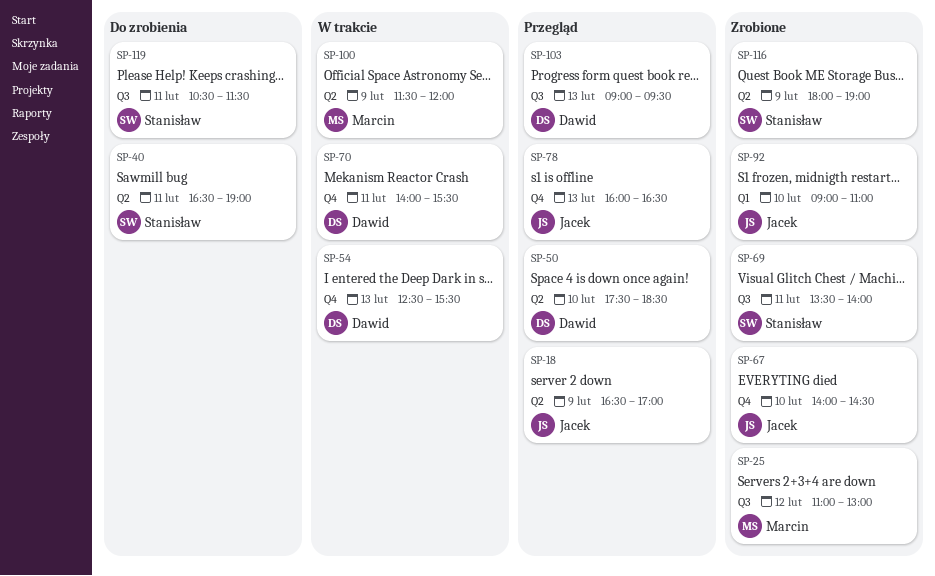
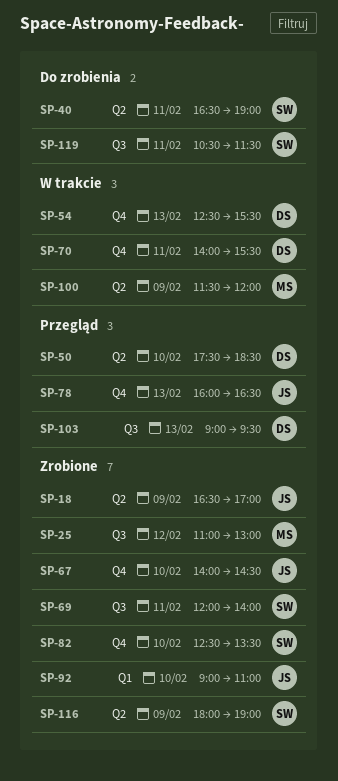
SP-18, status: Przegląd -> Zrobione
SP-69, begins: 13:30 -> 12:00
SP-82: none -> present

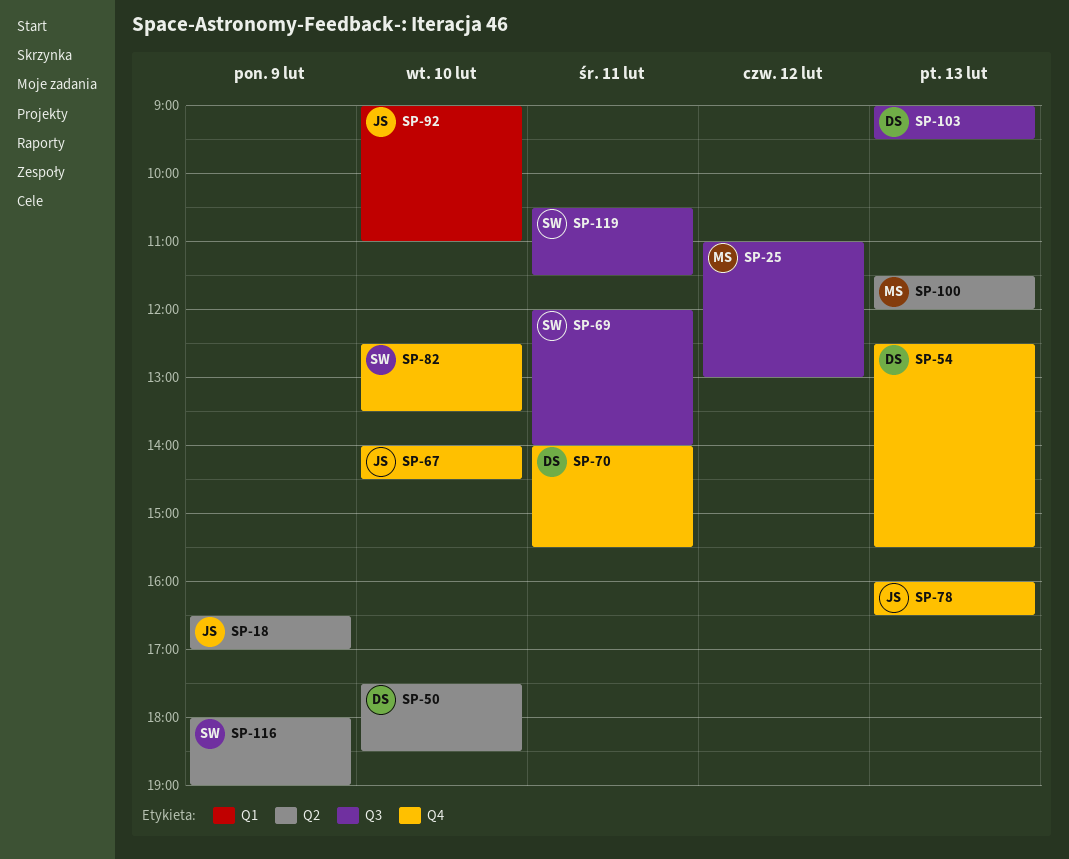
SP-40: present -> none
SP-100, day: Feb 9 -> Feb 13

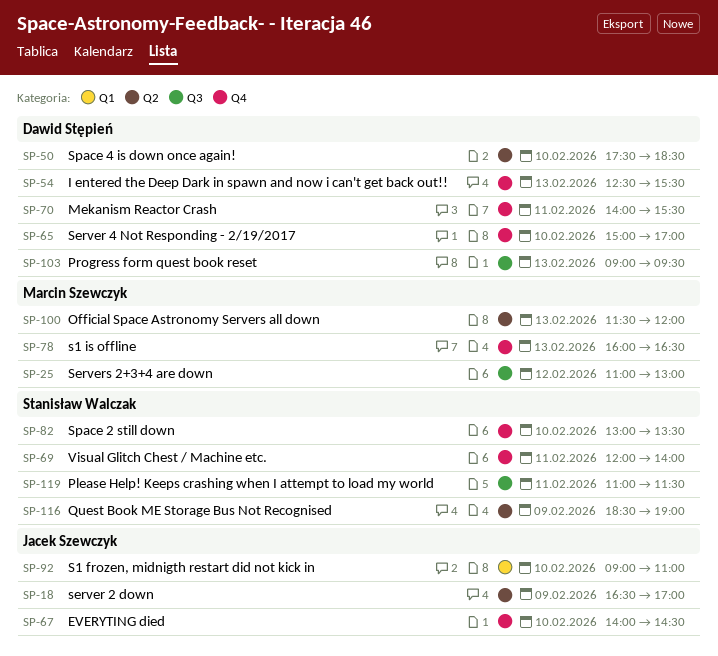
SP-65: none -> present
SP-69, label: Q3 -> Q4
SP-78, owner: Jacek Szewczyk -> Marcin Szewczyk
SP-82, begins: 12:30 -> 13:00
SP-116, begins: 18:00 -> 18:30
SP-119, begins: 10:30 -> 11:00

